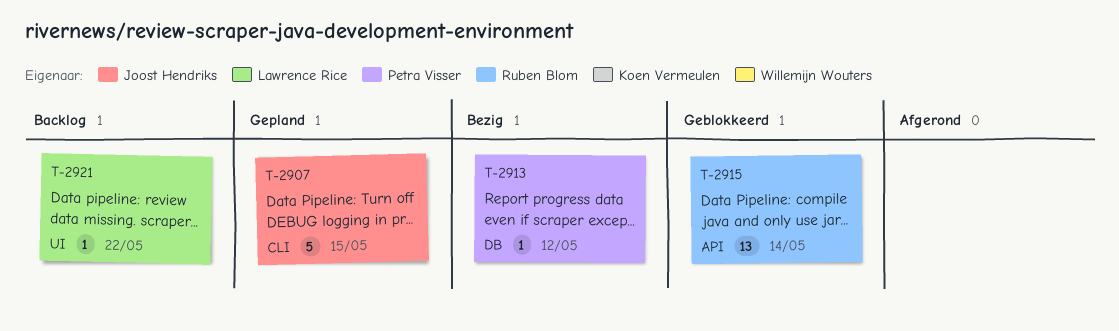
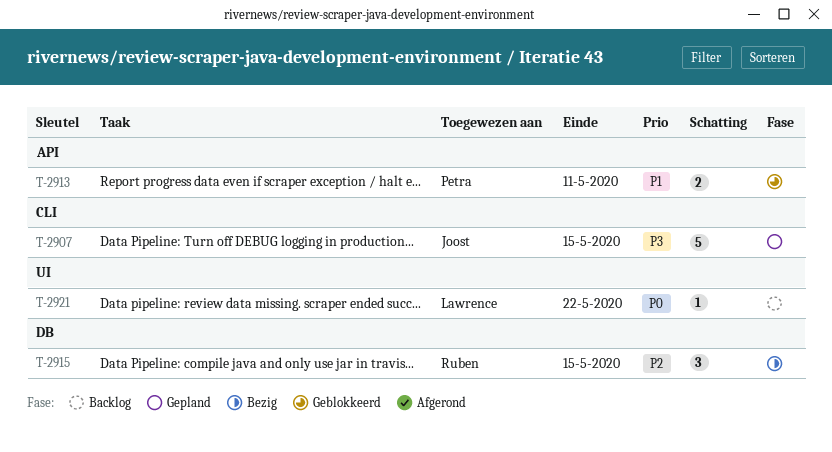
T-2913, status: Bezig -> Geblokkeerd
T-2913, label: DB -> API
T-2913, estimate: 1 -> 2
T-2913, due: May 12 -> May 11
T-2915, status: Geblokkeerd -> Bezig
T-2915, label: API -> DB
T-2915, estimate: 13 -> 3
T-2915, due: May 14 -> May 15

